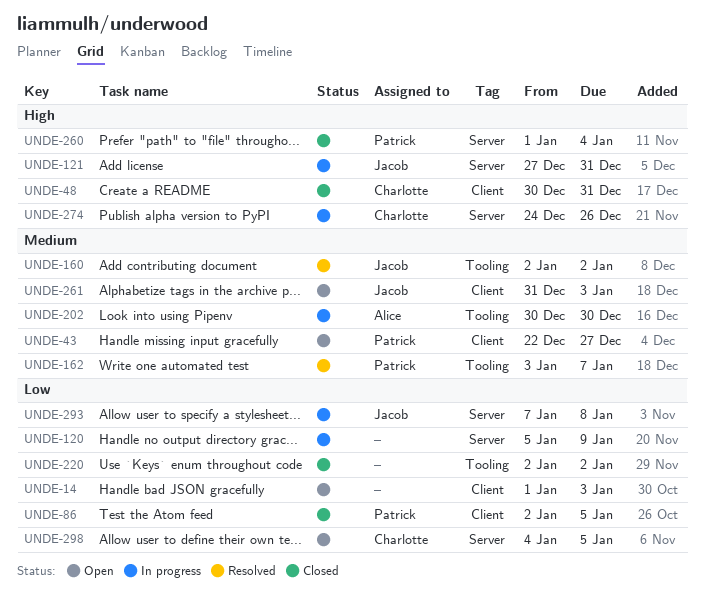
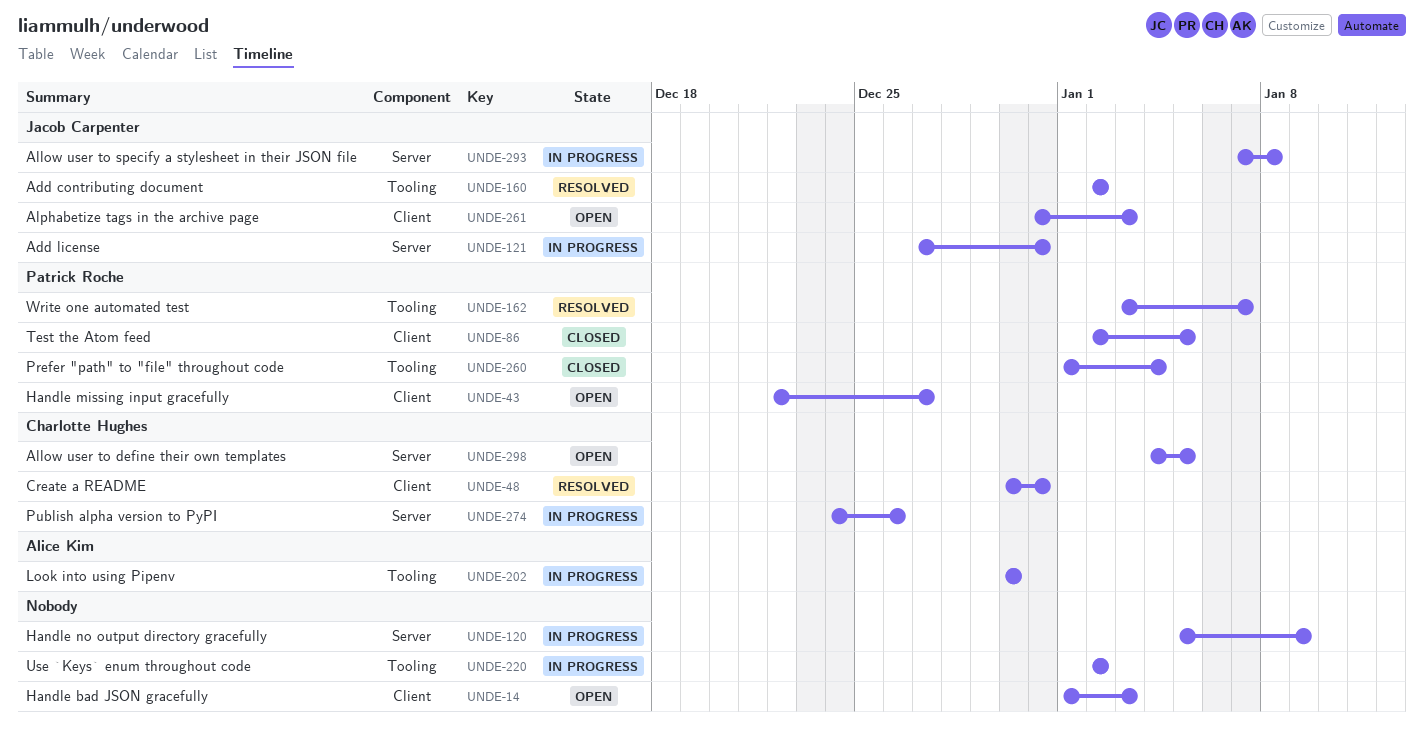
UNDE-48, status: Closed -> Resolved
UNDE-220, status: Closed -> In progress
UNDE-260, label: Server -> Tooling

